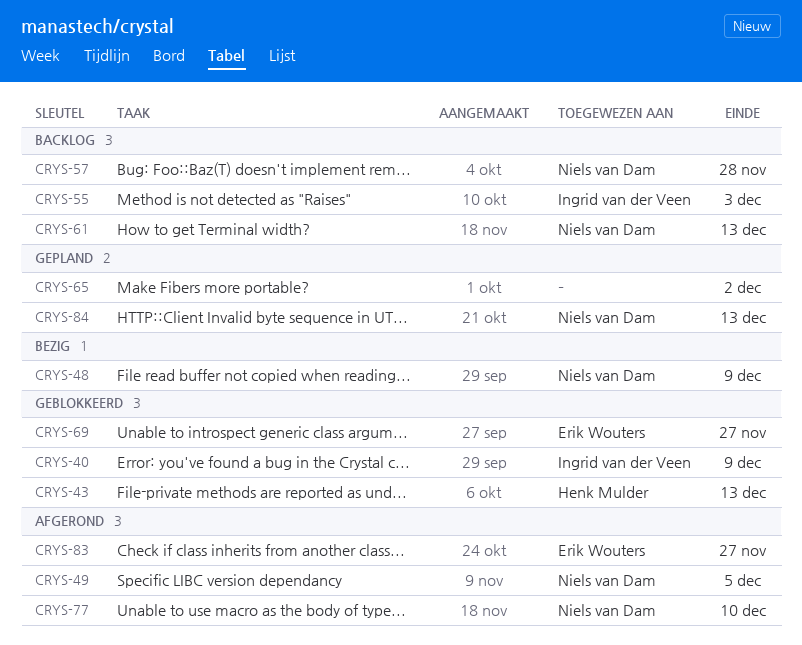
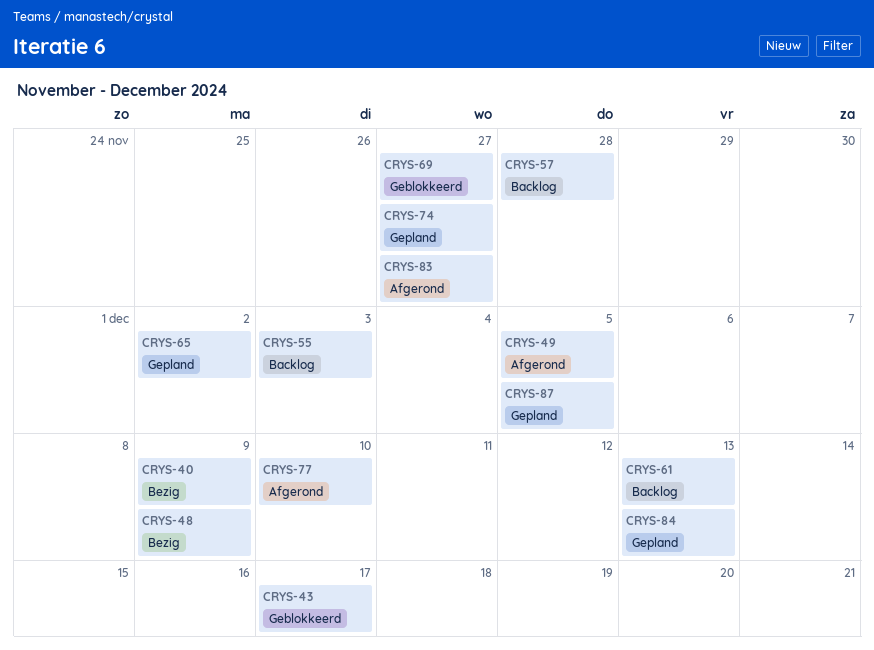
CRYS-40, status: Geblokkeerd -> Bezig
CRYS-43, due: Dec 13 -> Dec 17
CRYS-74: none -> present
CRYS-87: none -> present

